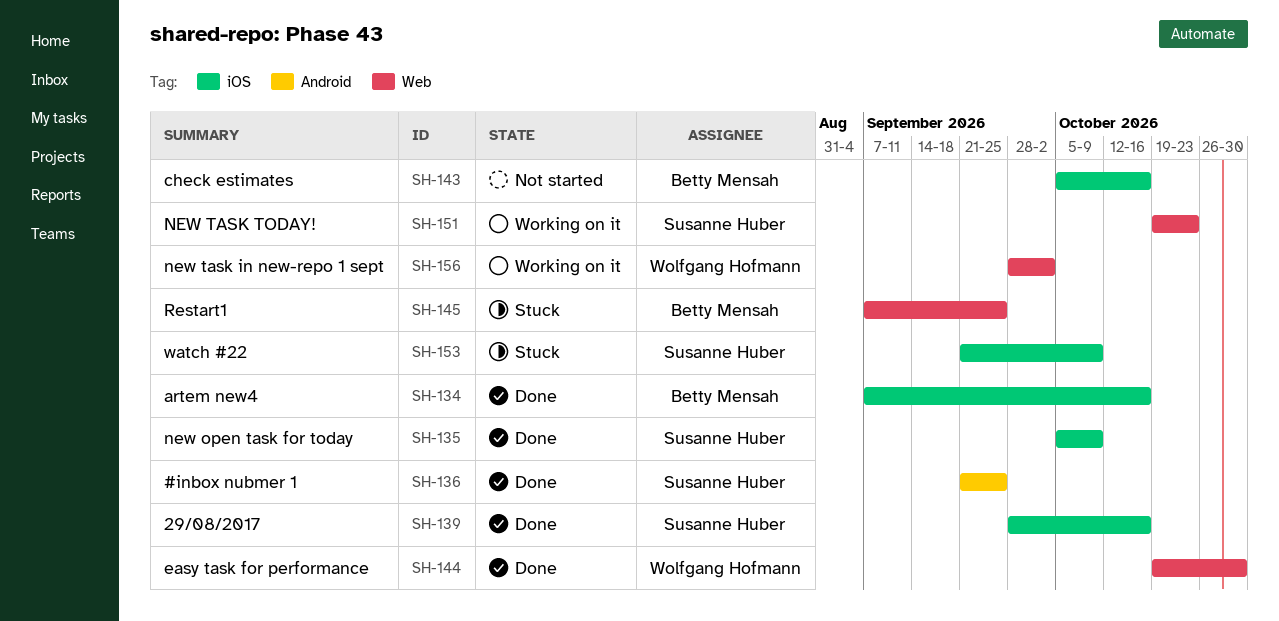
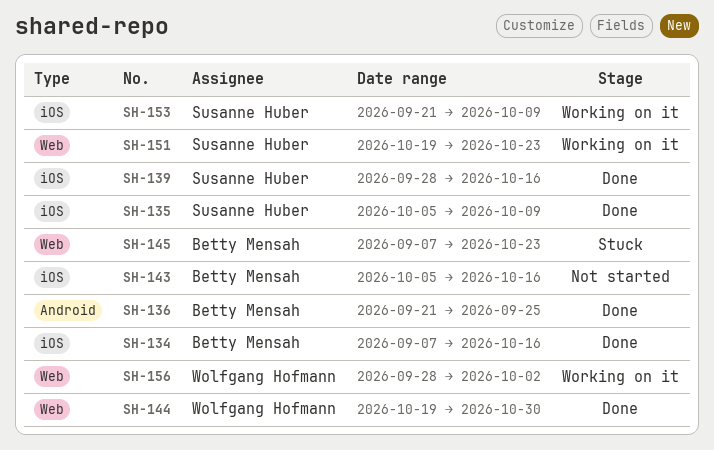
SH-136, owner: Susanne Huber -> Betty Mensah
SH-145, due: Sep 25 -> Oct 23
SH-153, status: Stuck -> Working on it

